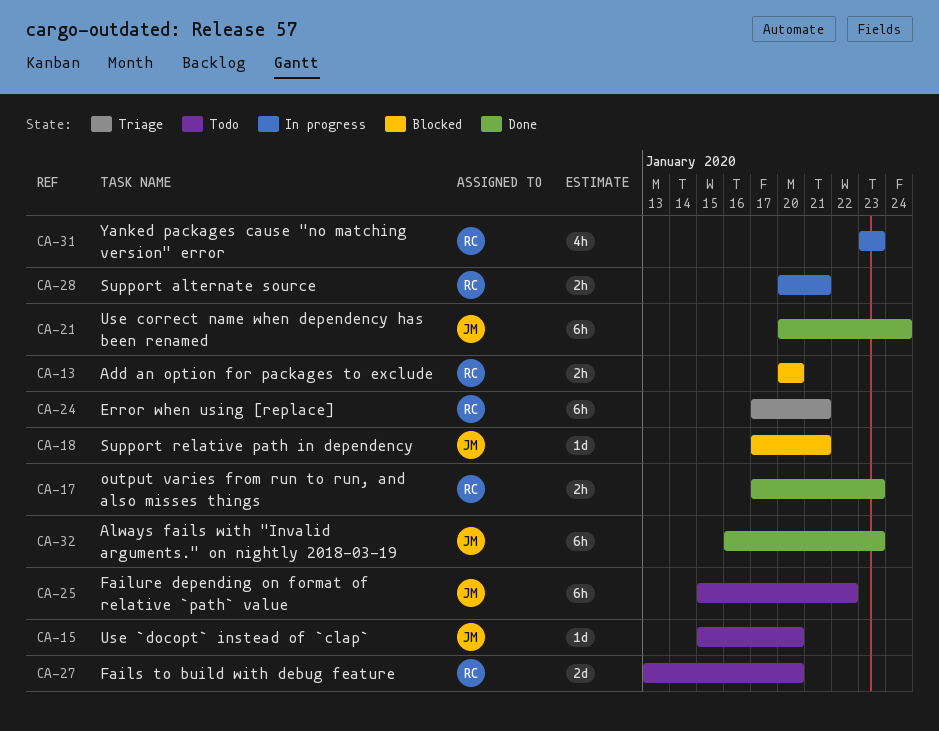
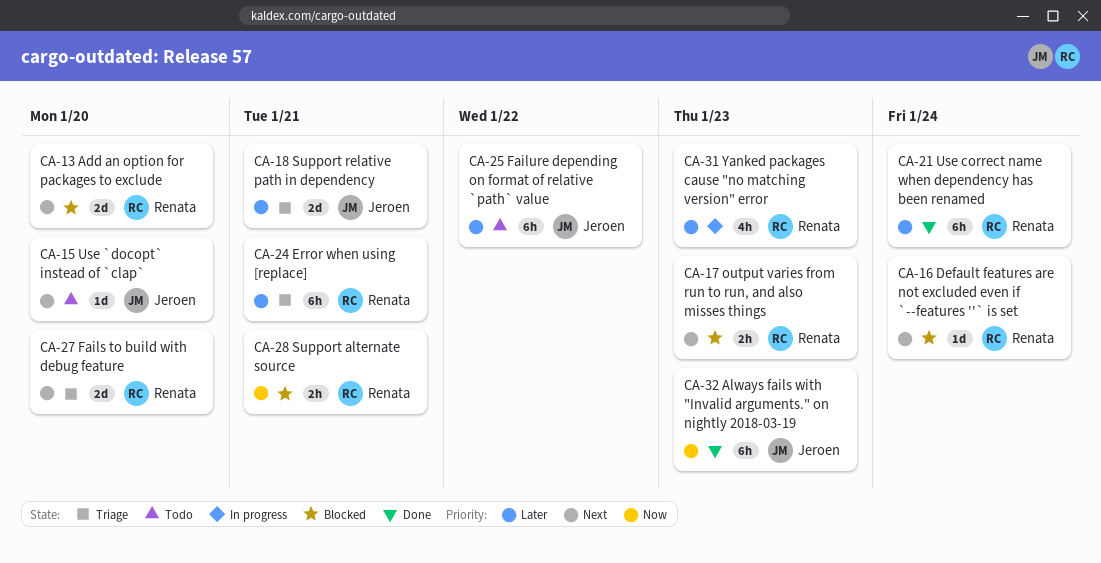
CA-13, estimate: 2h -> 2d
CA-16: none -> present
CA-17, status: Done -> Blocked
CA-18, status: Blocked -> Triage
CA-18, estimate: 1d -> 2d
CA-21, owner: Jeroen -> Renata
CA-27, status: Todo -> Triage
CA-28, status: In progress -> Blocked

